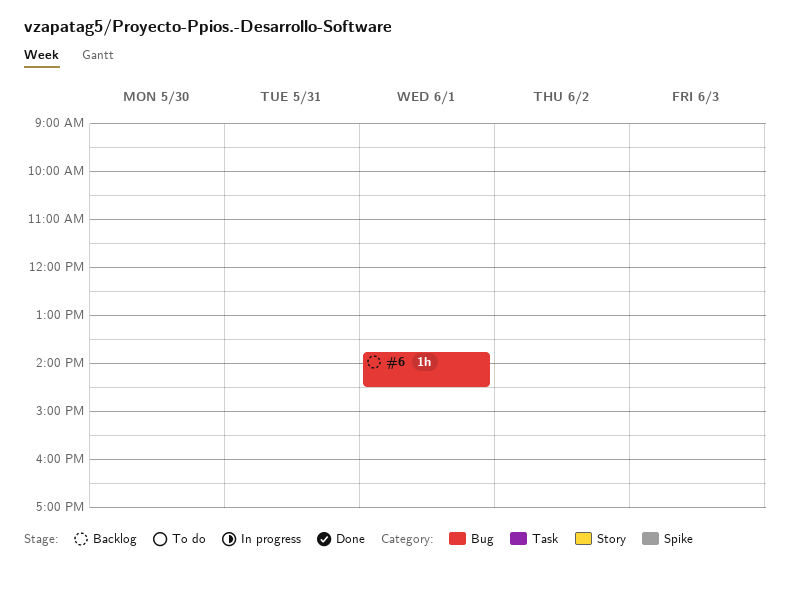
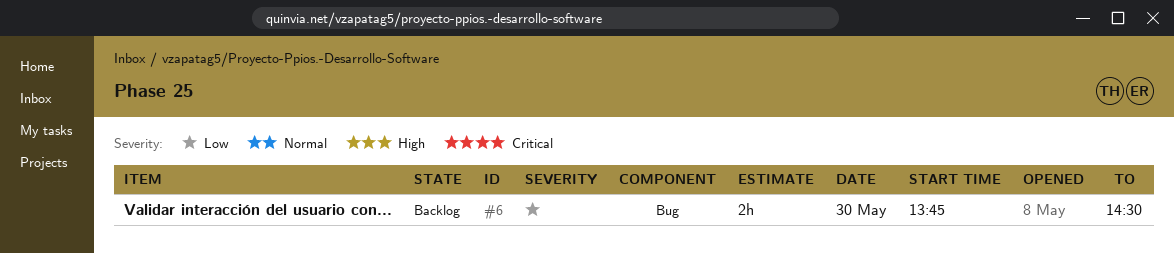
#6, estimate: 1h -> 2h
#6, day: Jun 1 -> May 30

